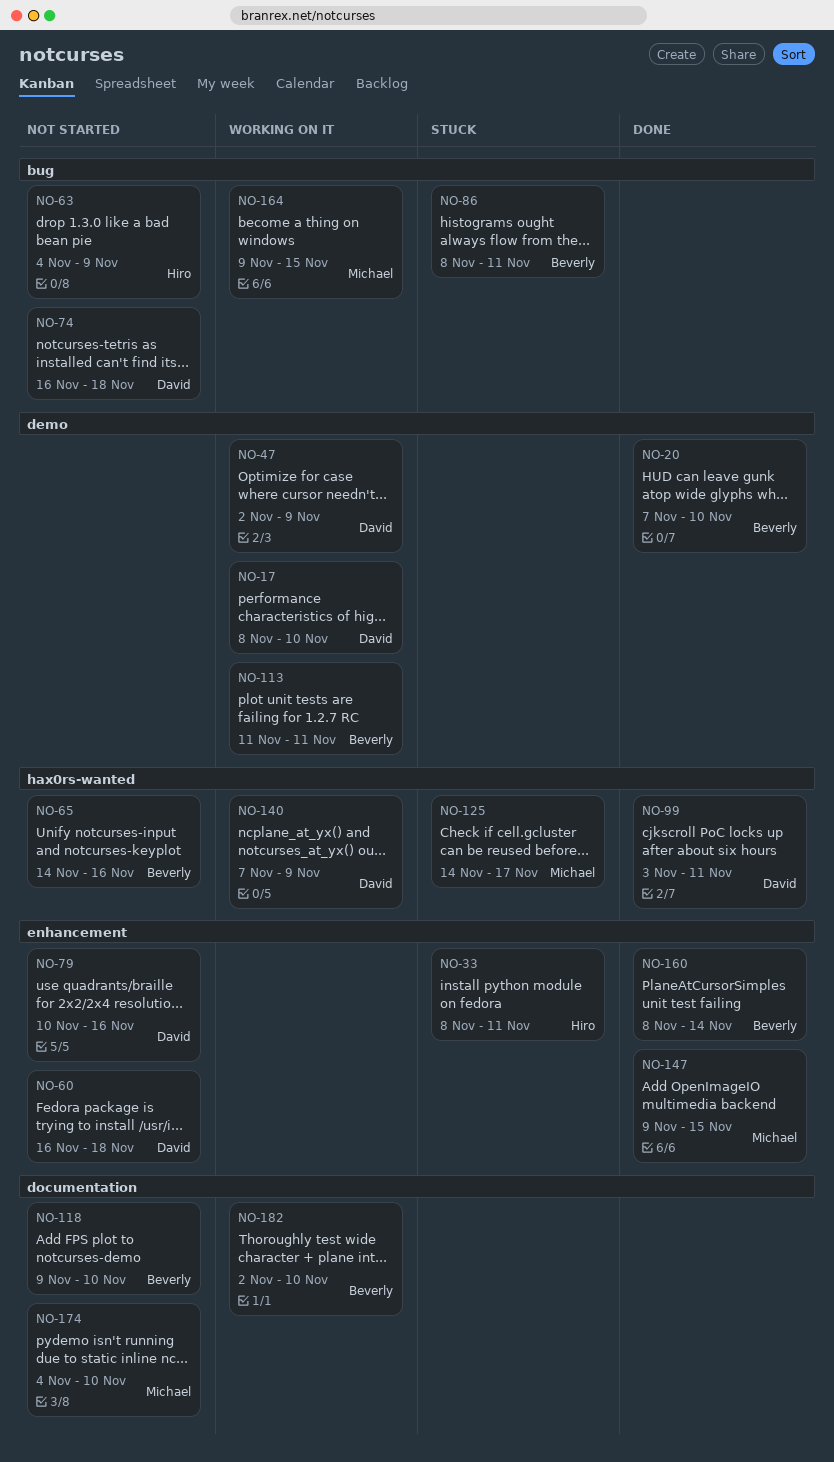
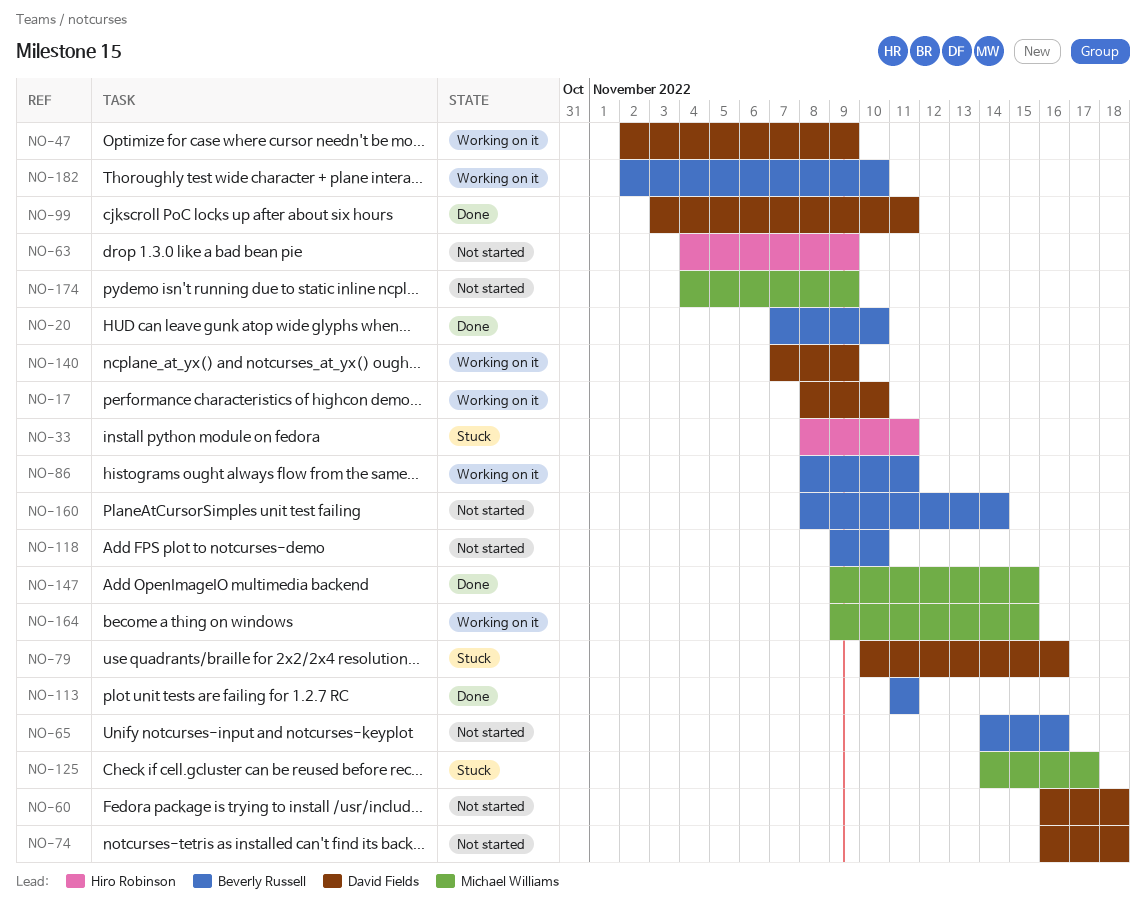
NO-79, status: Not started -> Stuck
NO-86, status: Stuck -> Working on it
NO-113, status: Working on it -> Done
NO-160, status: Done -> Not started
NO-174, due: Nov 10 -> Nov 9

